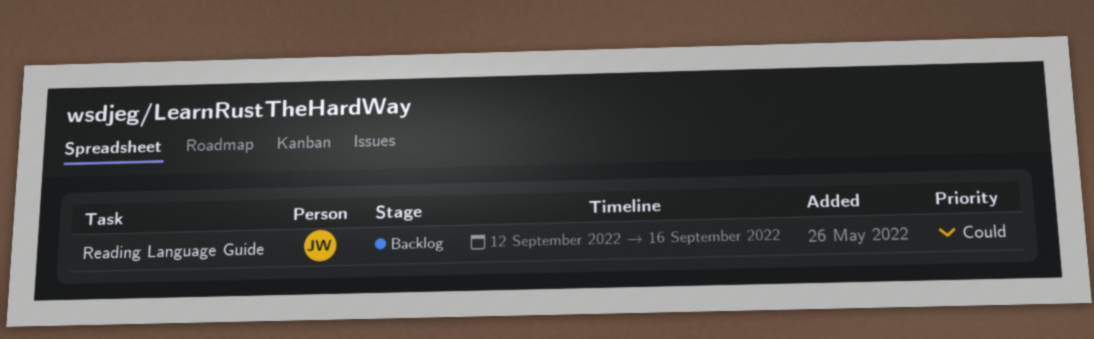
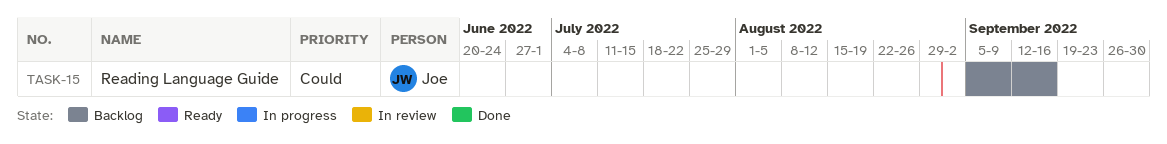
Reading Language Guide, start: Sep 12 -> Sep 5

